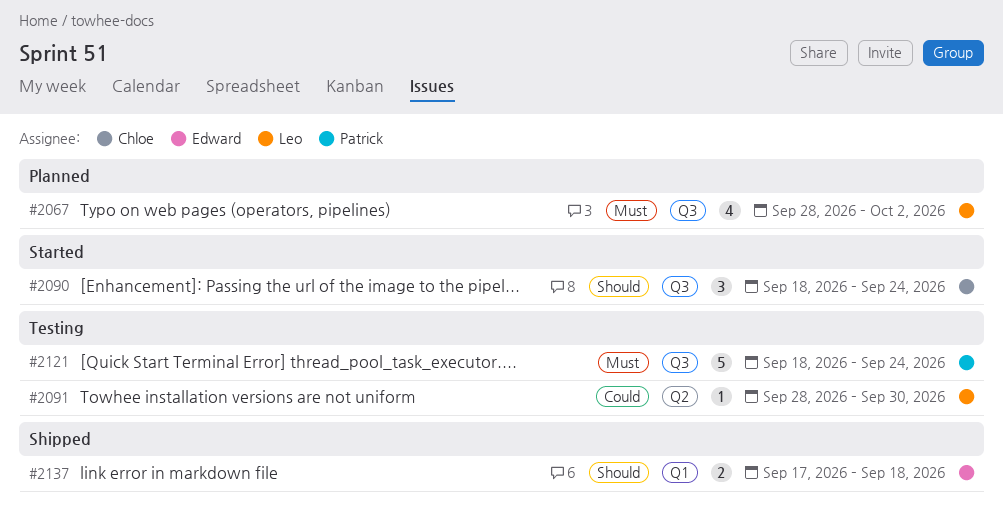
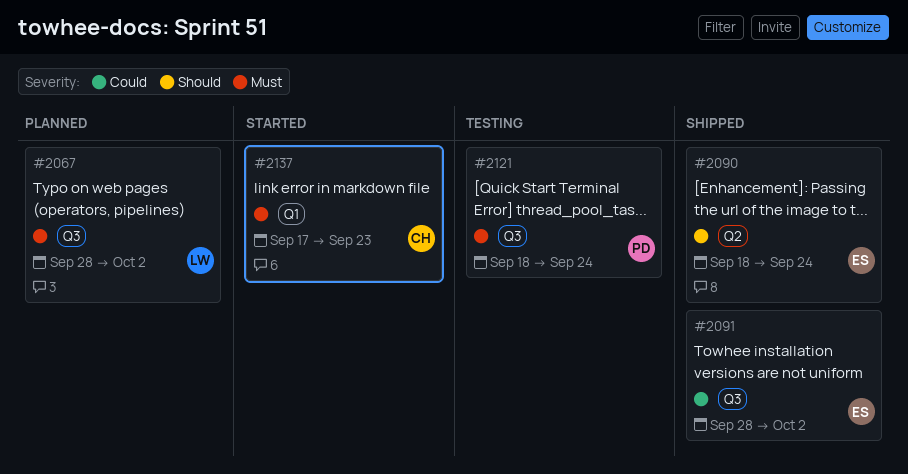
#2090, status: Started -> Shipped
#2090, owner: Chloe -> Edward
#2090, label: Q3 -> Q2
#2091, status: Testing -> Shipped
#2091, owner: Leo -> Edward
#2091, label: Q2 -> Q3
#2091, due: Sep 30 -> Oct 2
#2137, status: Shipped -> Started
#2137, owner: Edward -> Chloe
#2137, priority: Should -> Must
#2137, due: Sep 18 -> Sep 23

